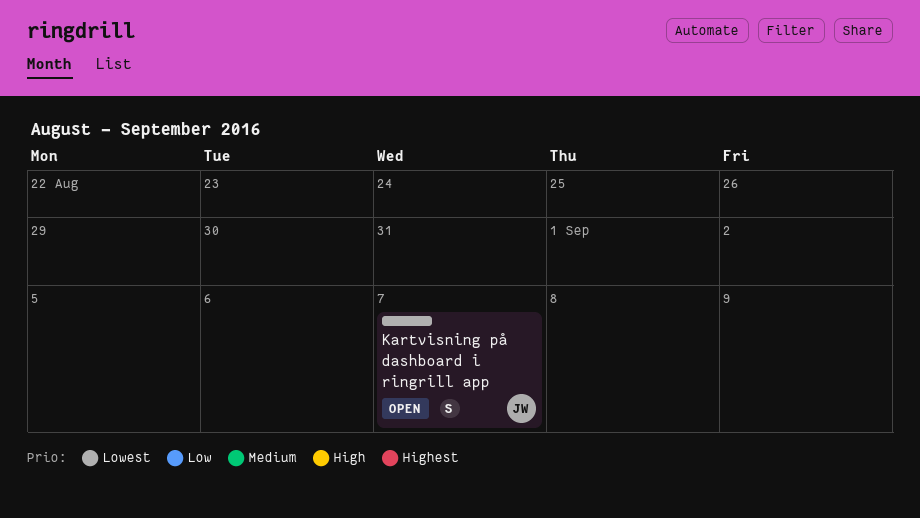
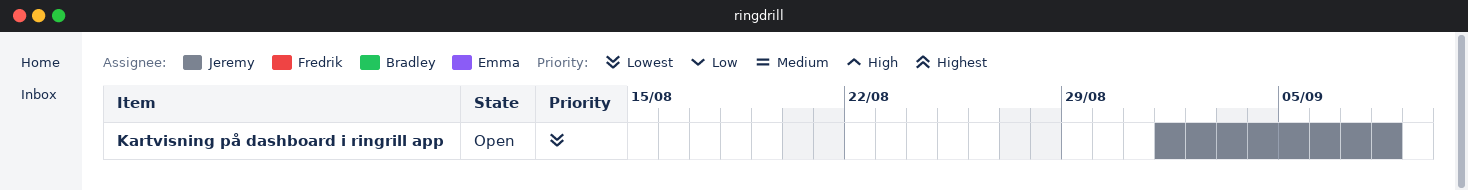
Kartvisning på dashboard i ringrill app, due: Sep 7 -> Sep 8

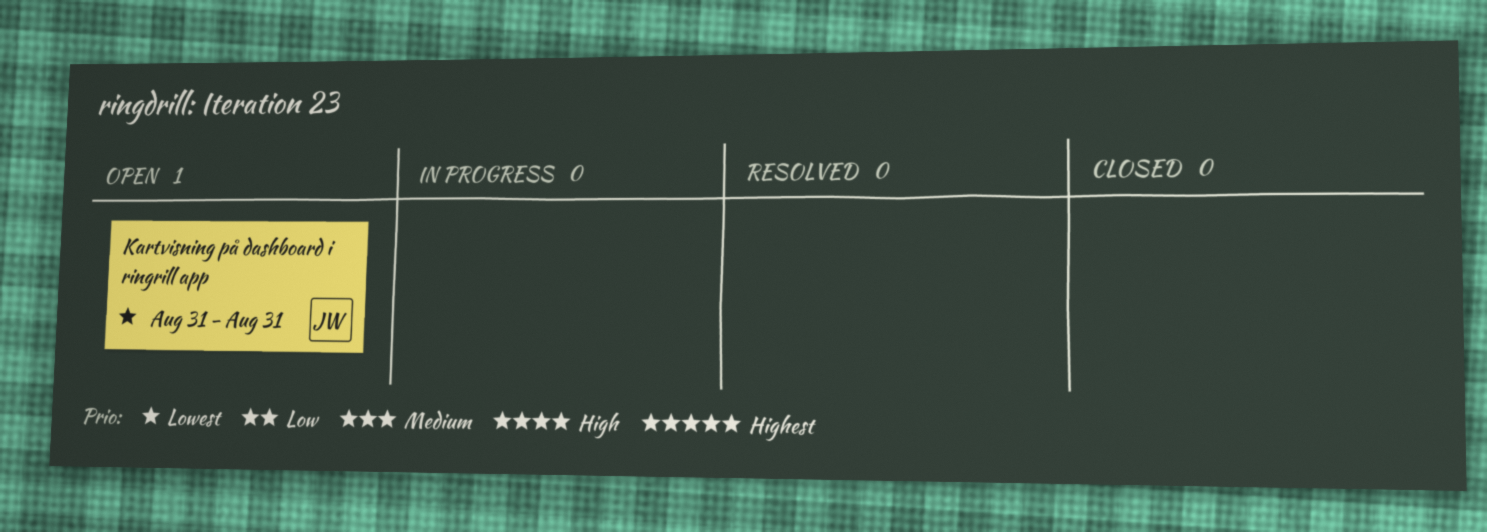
Kartvisning på dashboard i ringrill app, start: Sep 1 -> Aug 31
Kartvisning på dashboard i ringrill app, due: Sep 8 -> Aug 31

